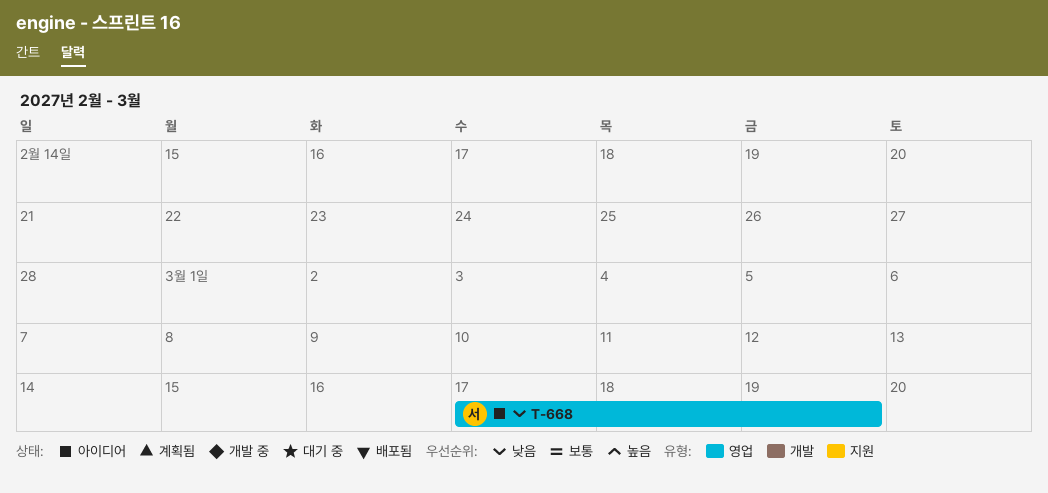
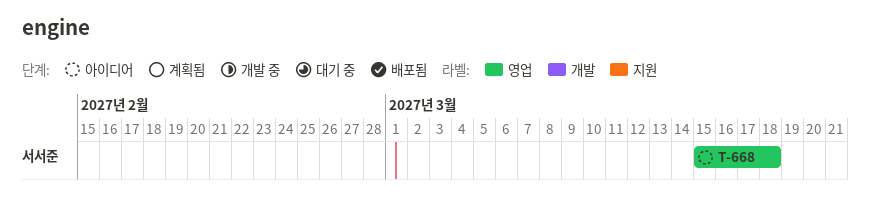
T-668, start: Mar 17 -> Mar 15
T-668, due: Mar 19 -> Mar 18

